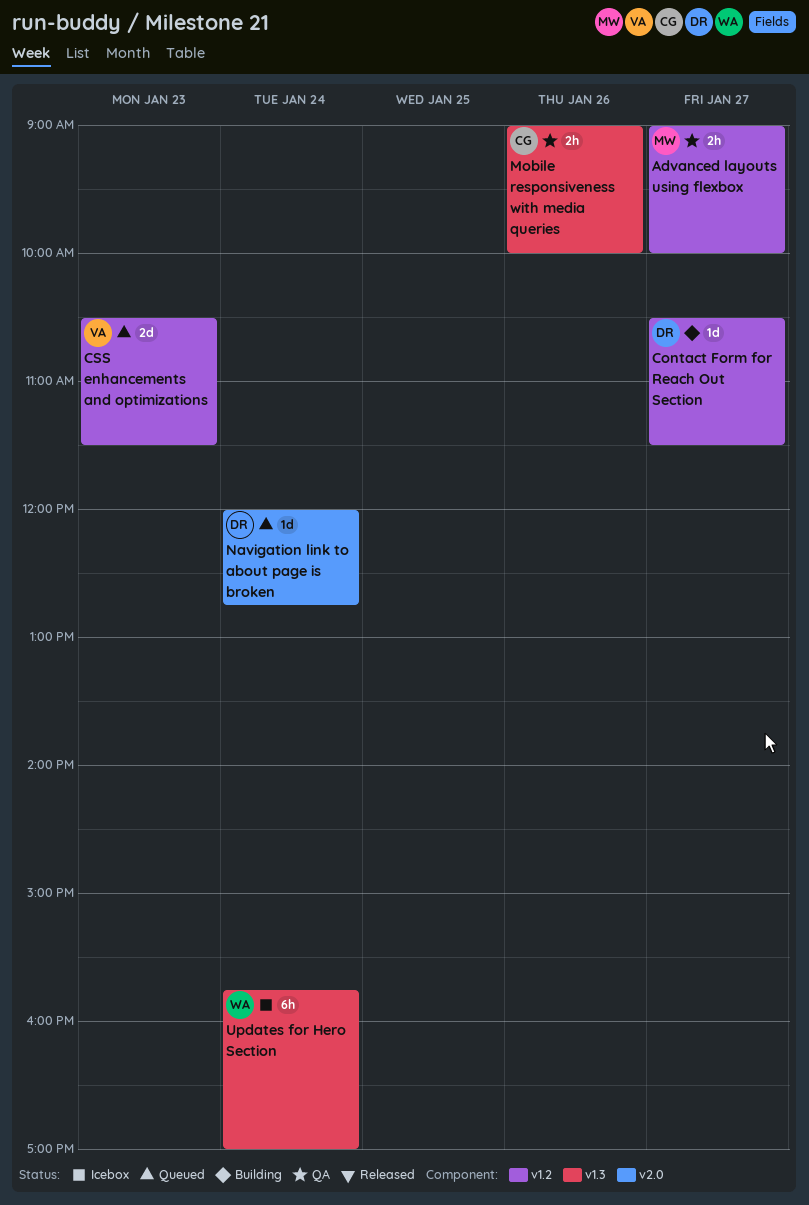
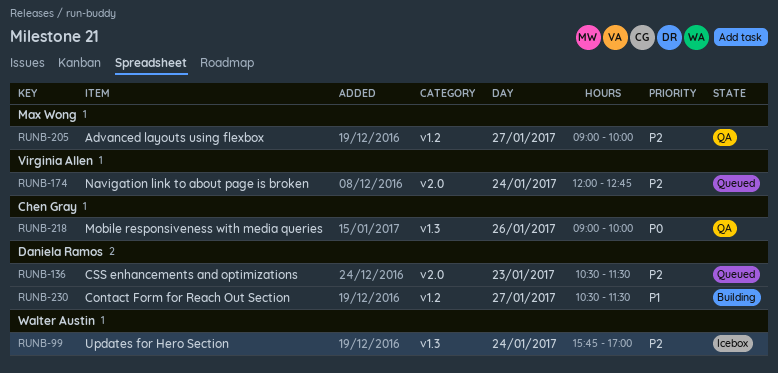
CSS enhancements and optimizations, owner: Virginia Allen -> Daniela Ramos
CSS enhancements and optimizations, label: v1.2 -> v2.0
Navigation link to about page is broken, owner: Daniela Ramos -> Virginia Allen

